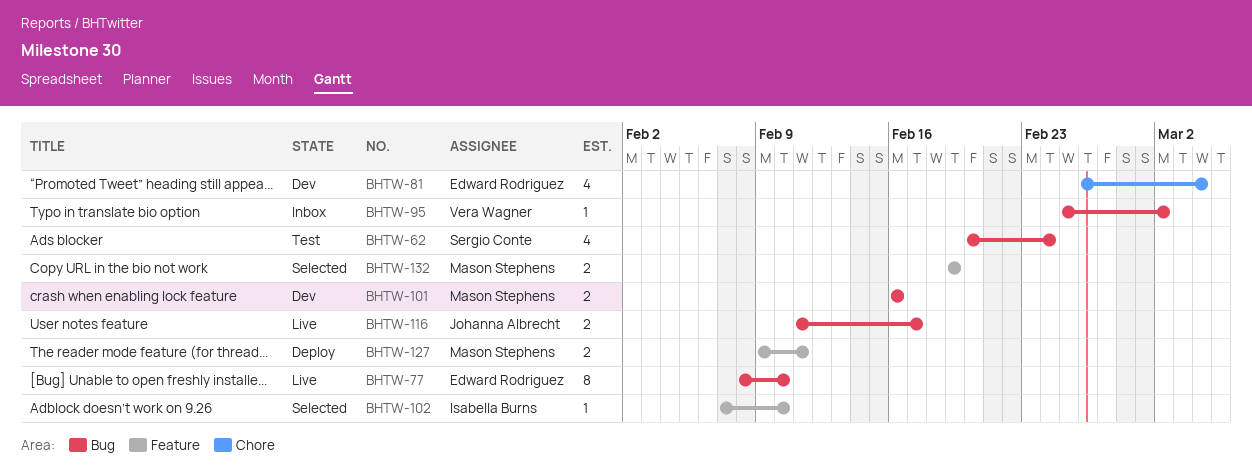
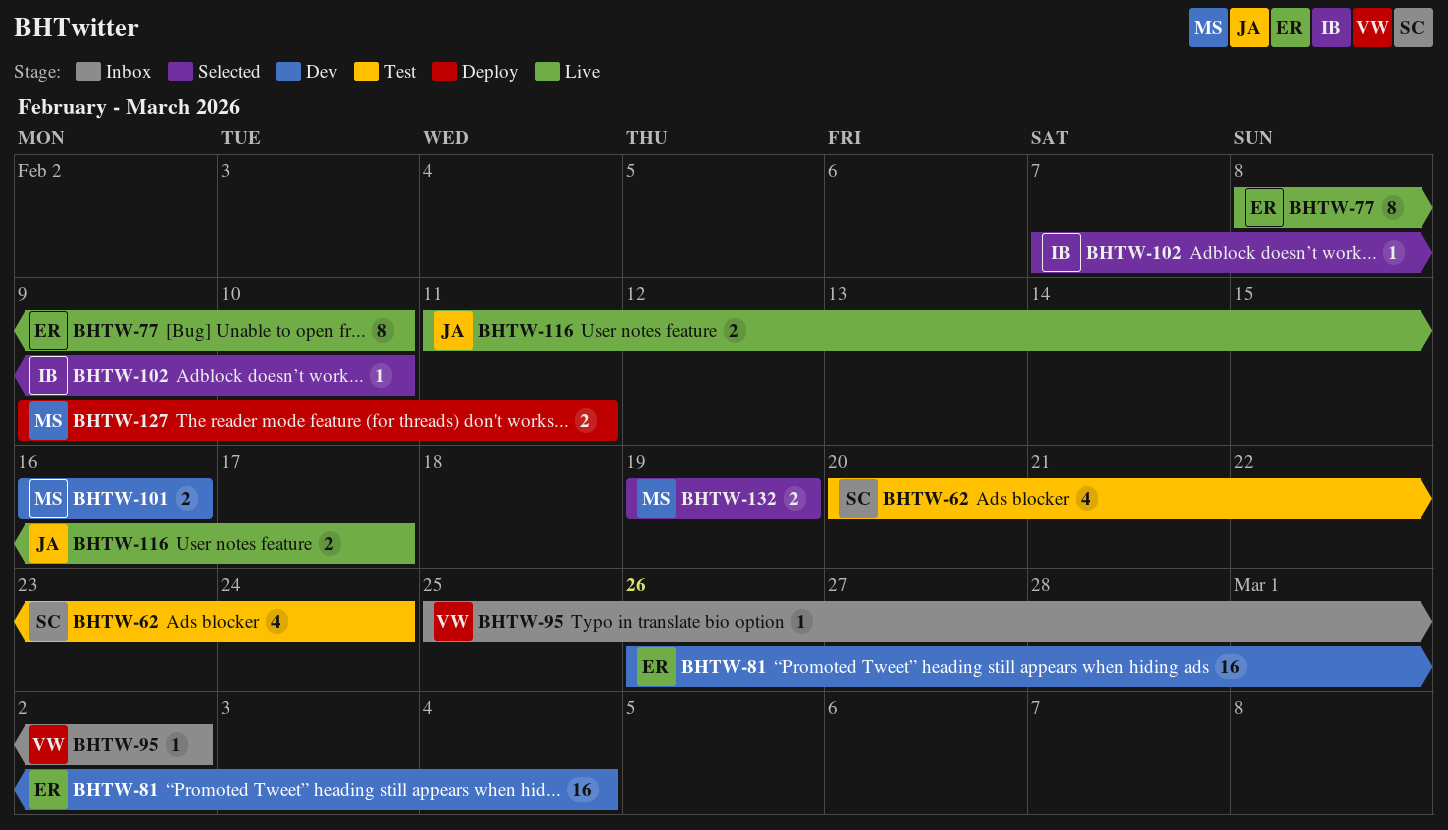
BHTW-81, estimate: 4 -> 16

